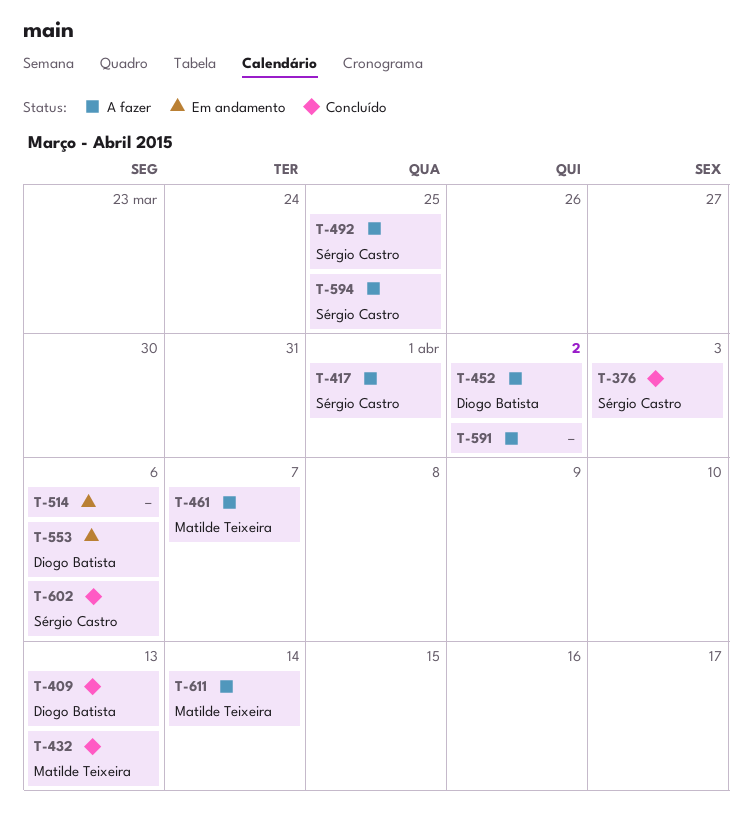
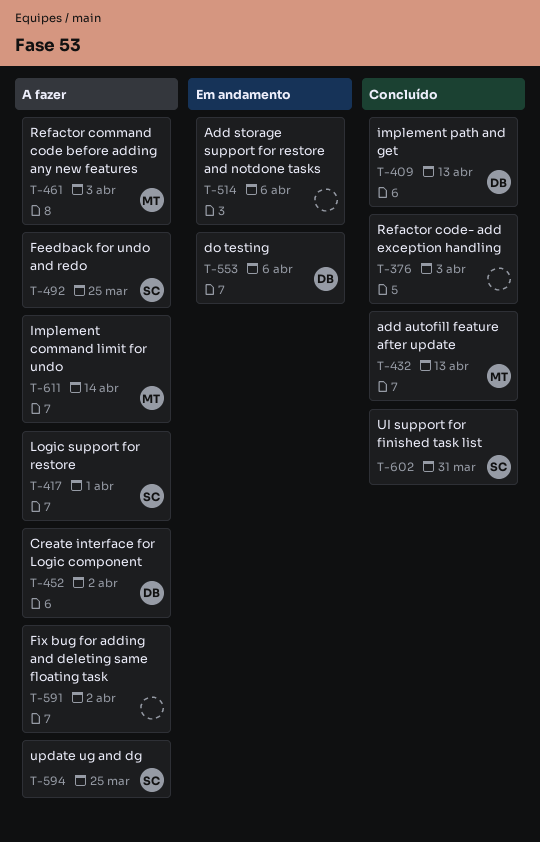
T-376, owner: Sérgio Castro -> none
T-461, due: Apr 7 -> Apr 3
T-602, due: Apr 6 -> Mar 31

